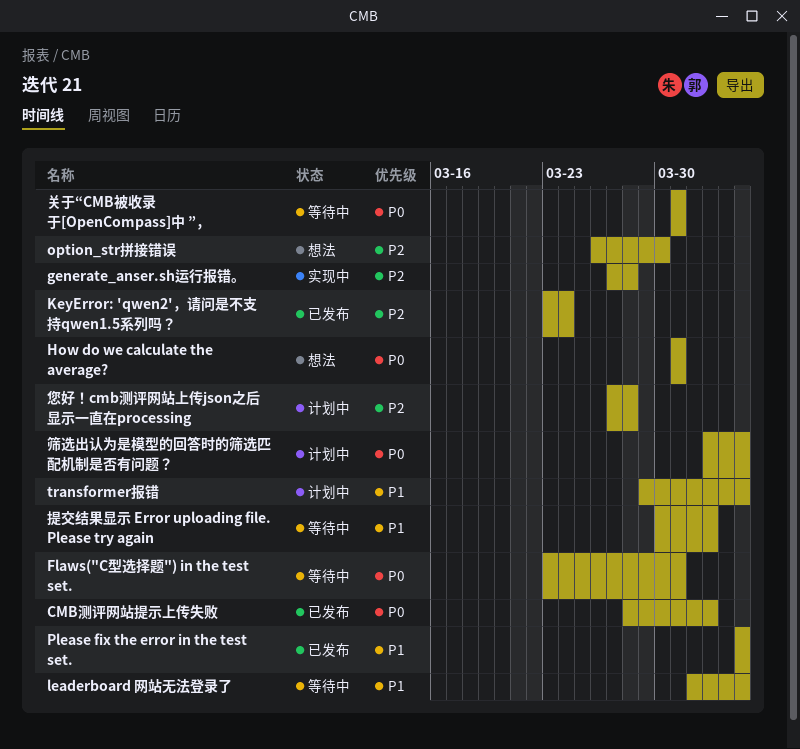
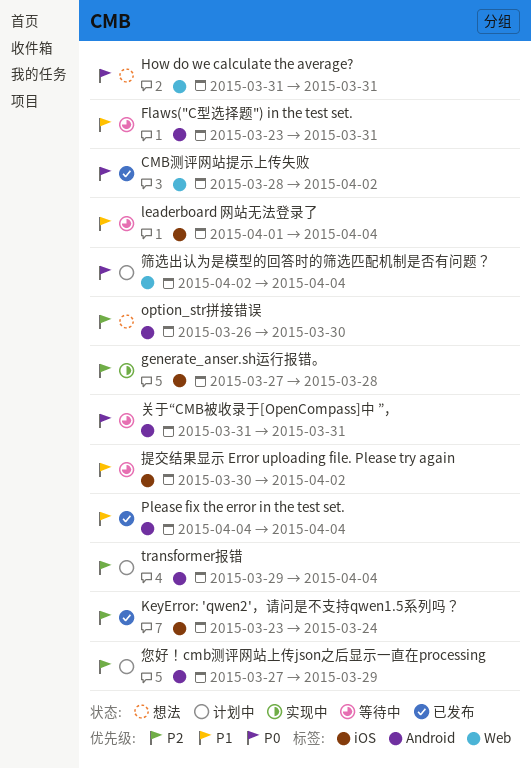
Flaws("C型选择题") in the test set., priority: P0 -> P1
transformer报错, priority: P1 -> P2
您好！cmb测评网站上传json之后显示一直在processing, due: Mar 28 -> Mar 29

